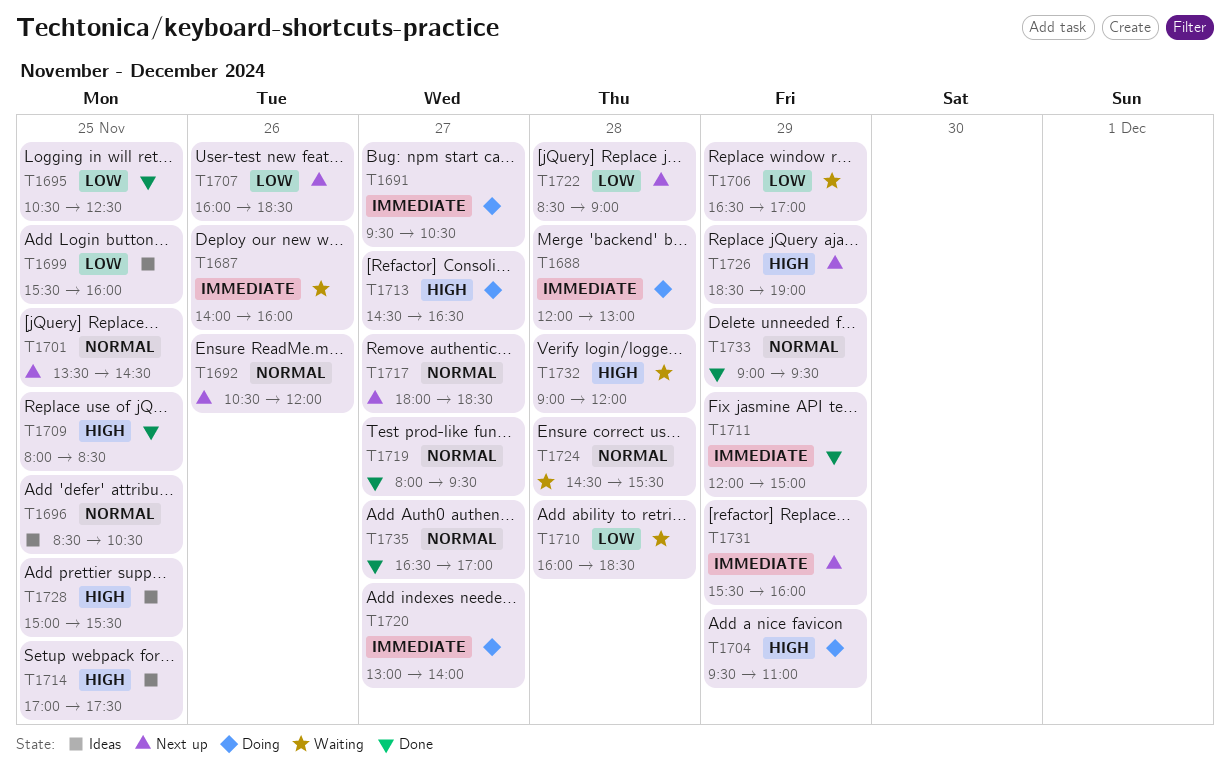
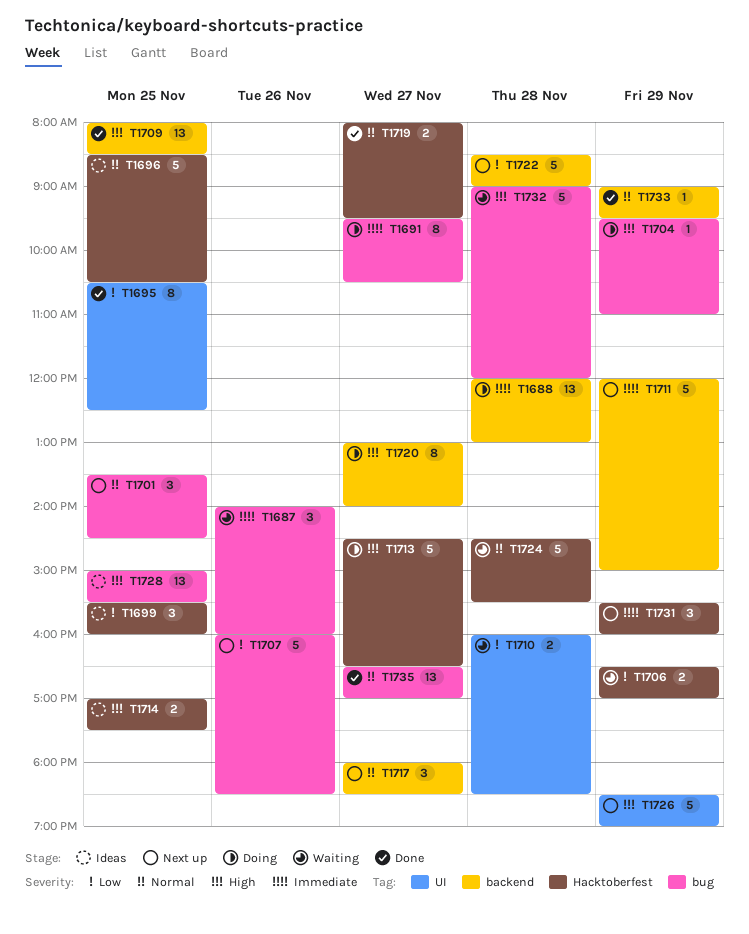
T1692: present -> none
T1711, status: Done -> Next up
T1720, priority: Immediate -> High

